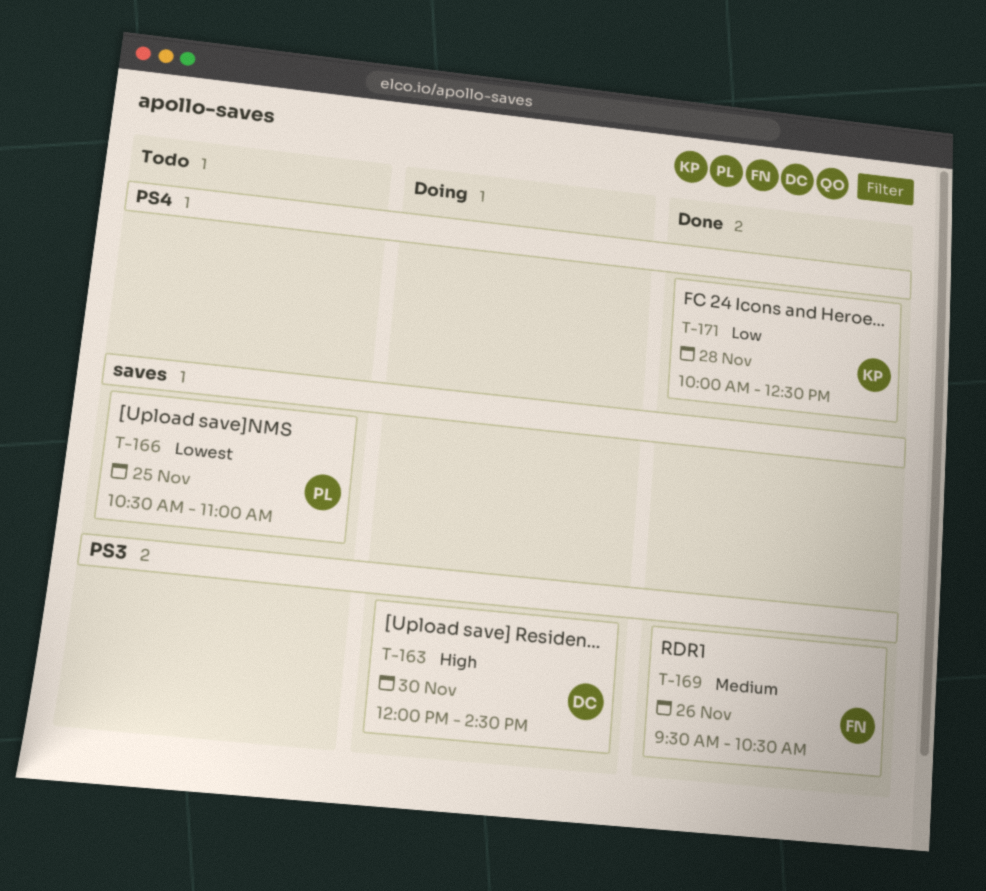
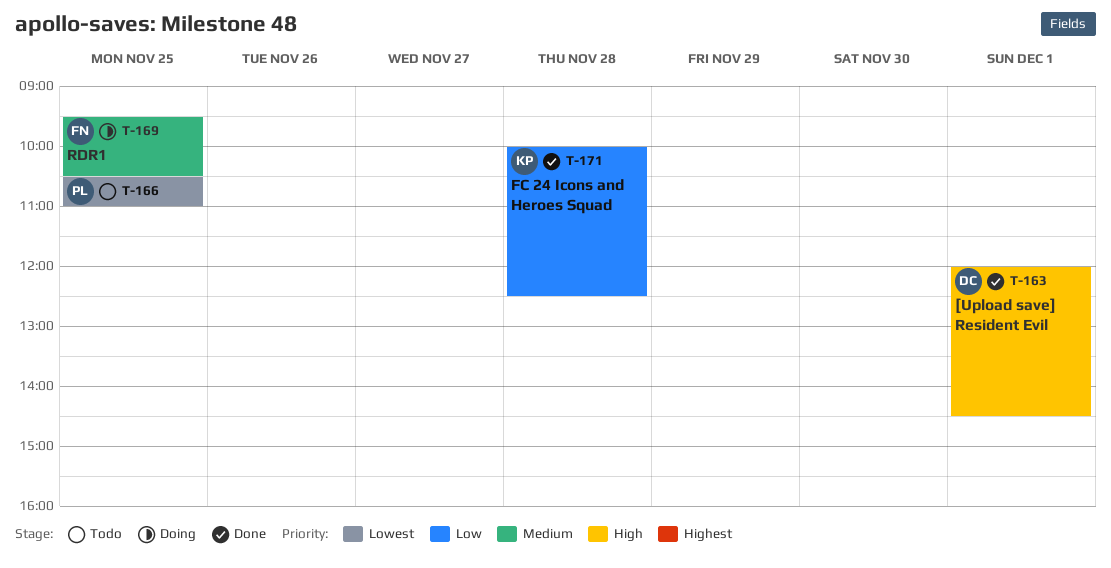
T-163, status: Doing -> Done
T-163, day: Nov 30 -> Dec 1
T-169, status: Done -> Doing
T-169, day: Nov 26 -> Nov 25

